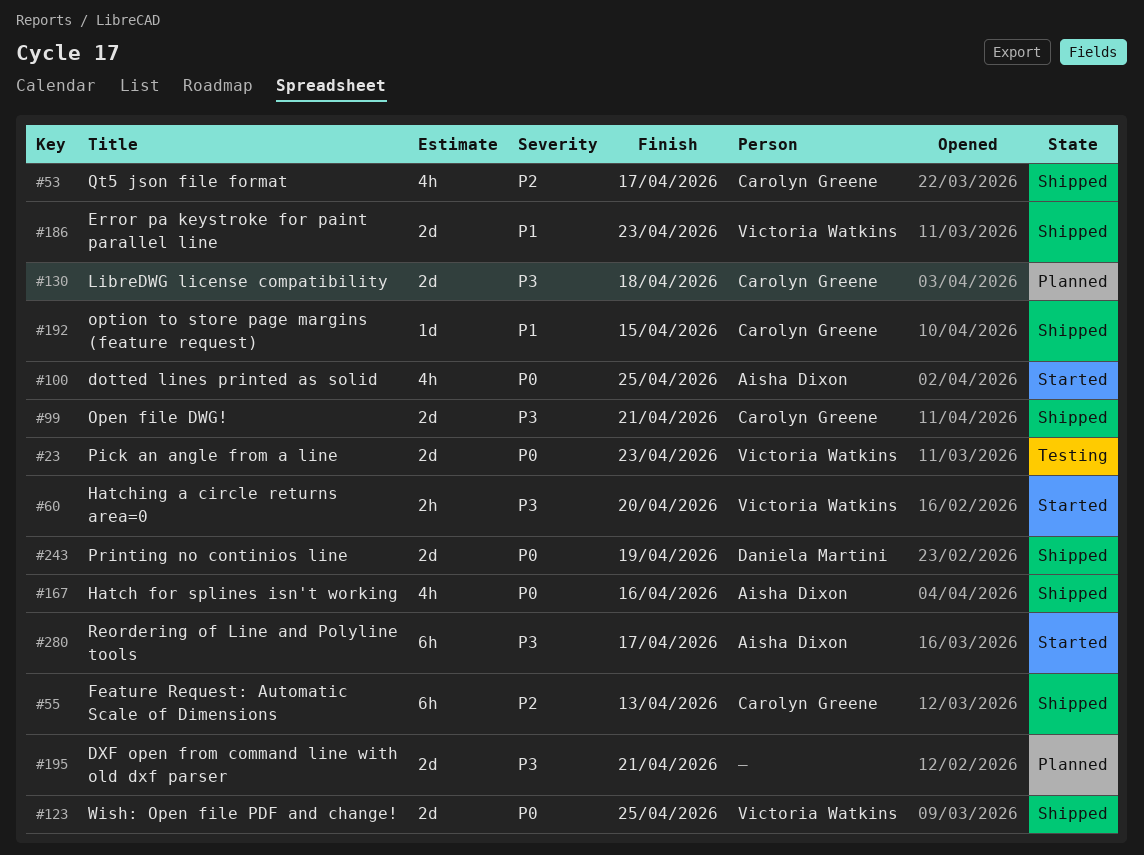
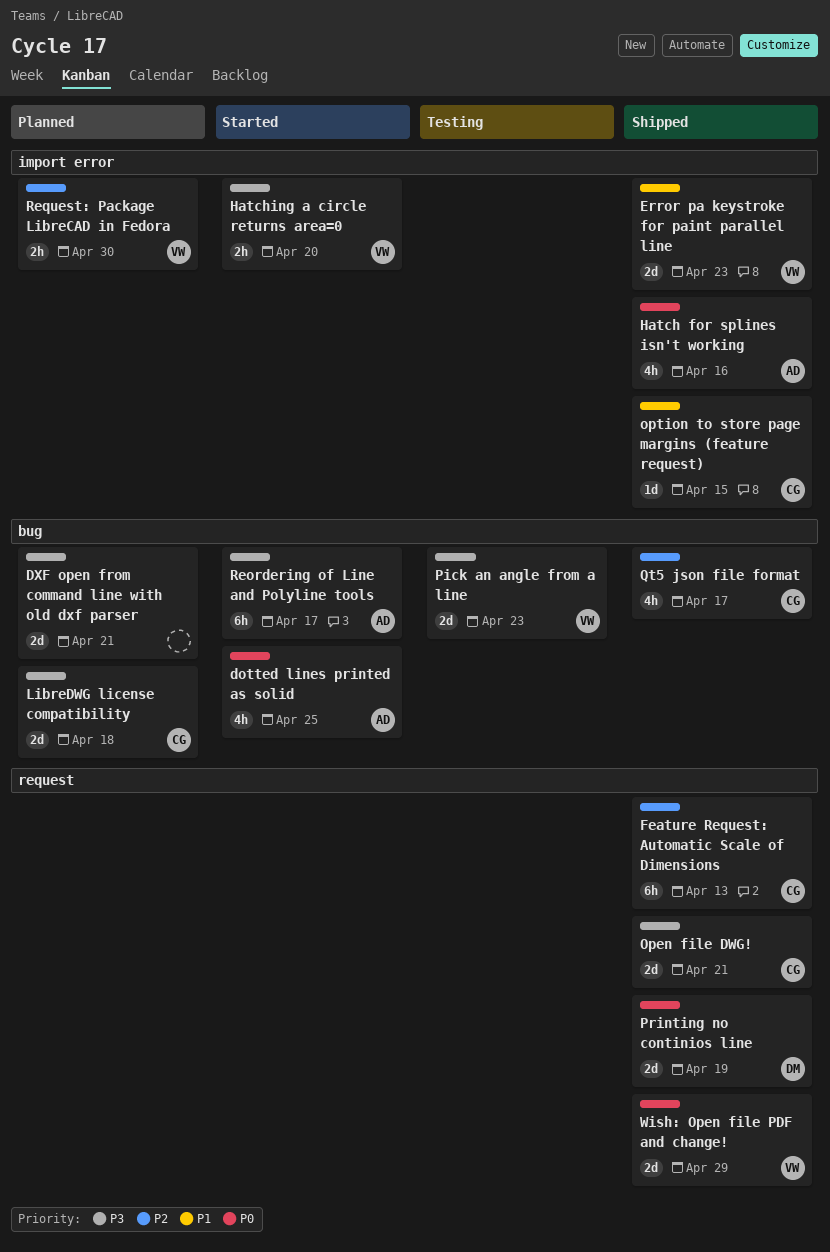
Pick an angle from a line, priority: P0 -> P3
Request: Package LibreCAD in Fedora: none -> present
Wish: Open file PDF and change!, due: Apr 25 -> Apr 29

